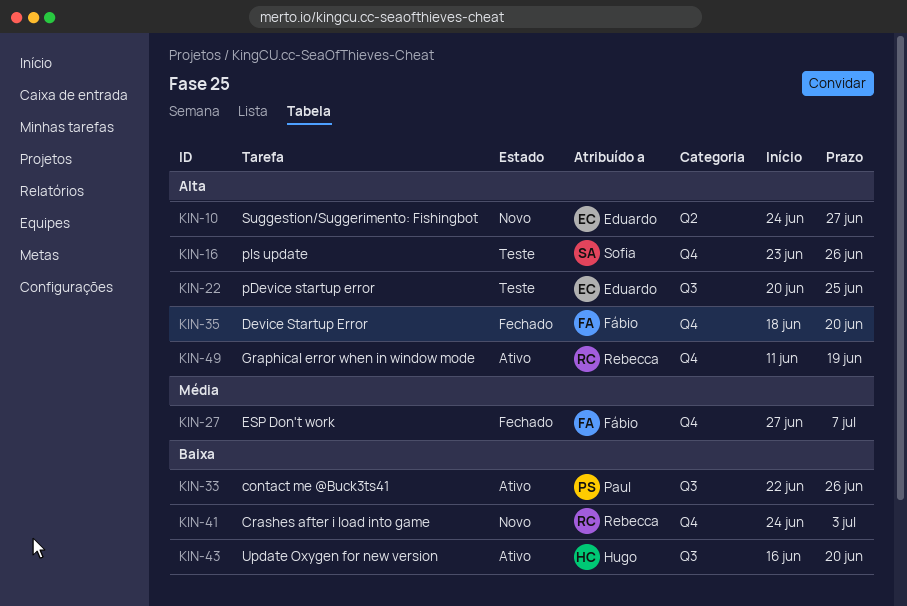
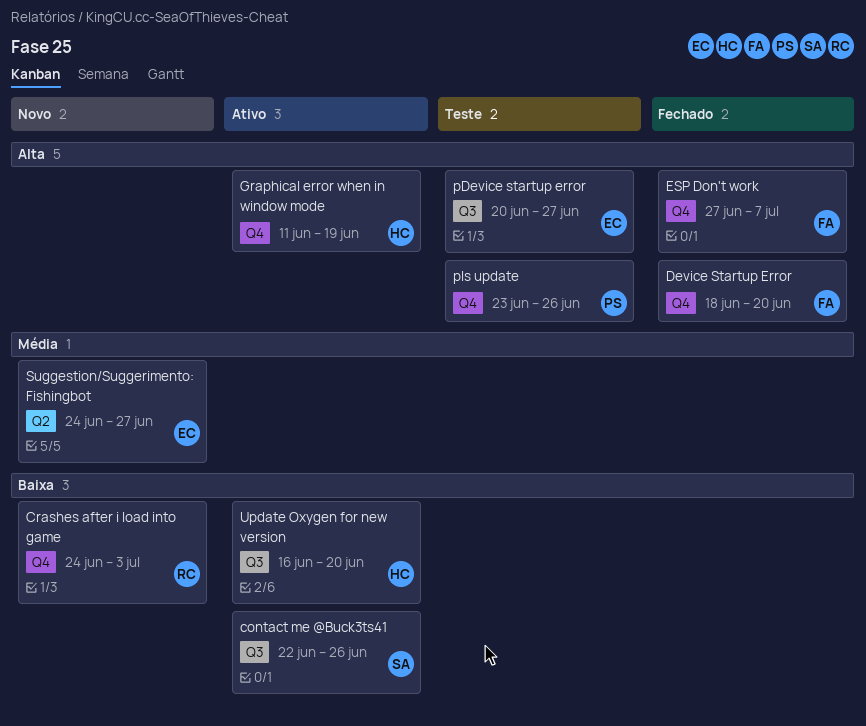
contact me @Buck3ts41, owner: Paul -> Sofia
ESP Don't work, priority: Média -> Alta
Graphical error when in window mode, owner: Rebecca -> Hugo
pDevice startup error, due: Jun 25 -> Jun 27
pls update, owner: Sofia -> Paul
Suggestion/Suggerimento: Fishingbot, priority: Alta -> Média

